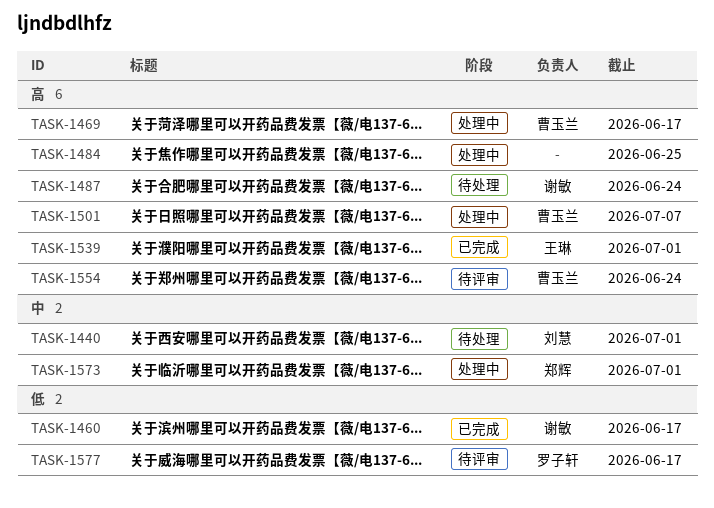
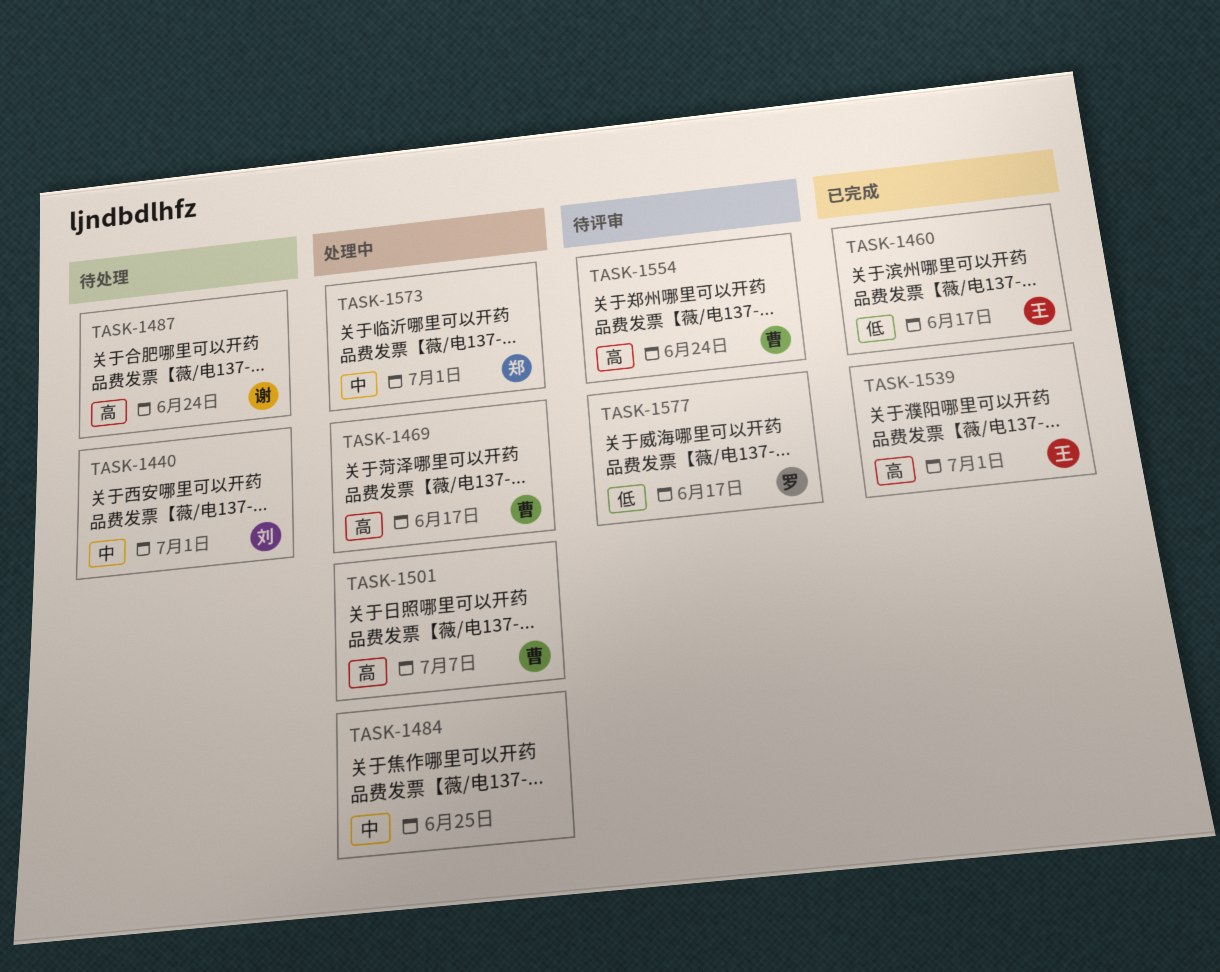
TASK-1460, owner: 谢敏 -> 王琳
TASK-1484, priority: 高 -> 中

